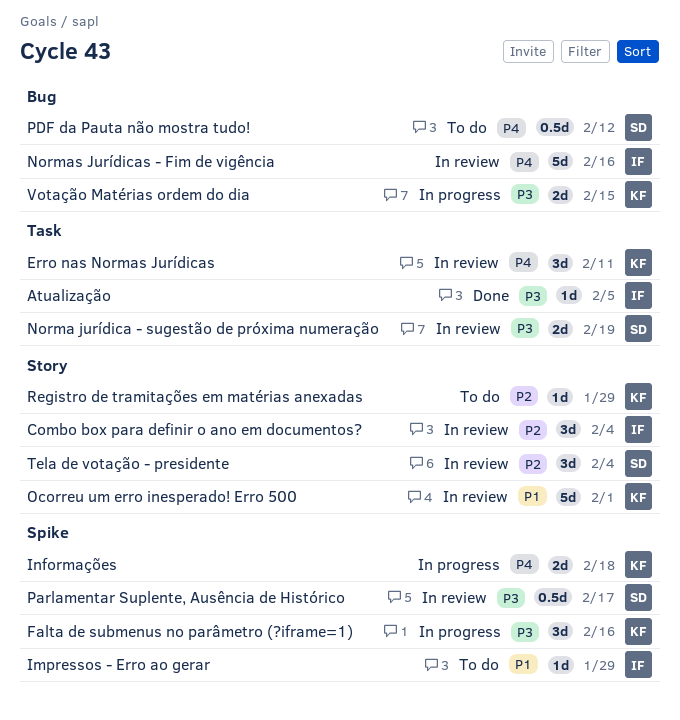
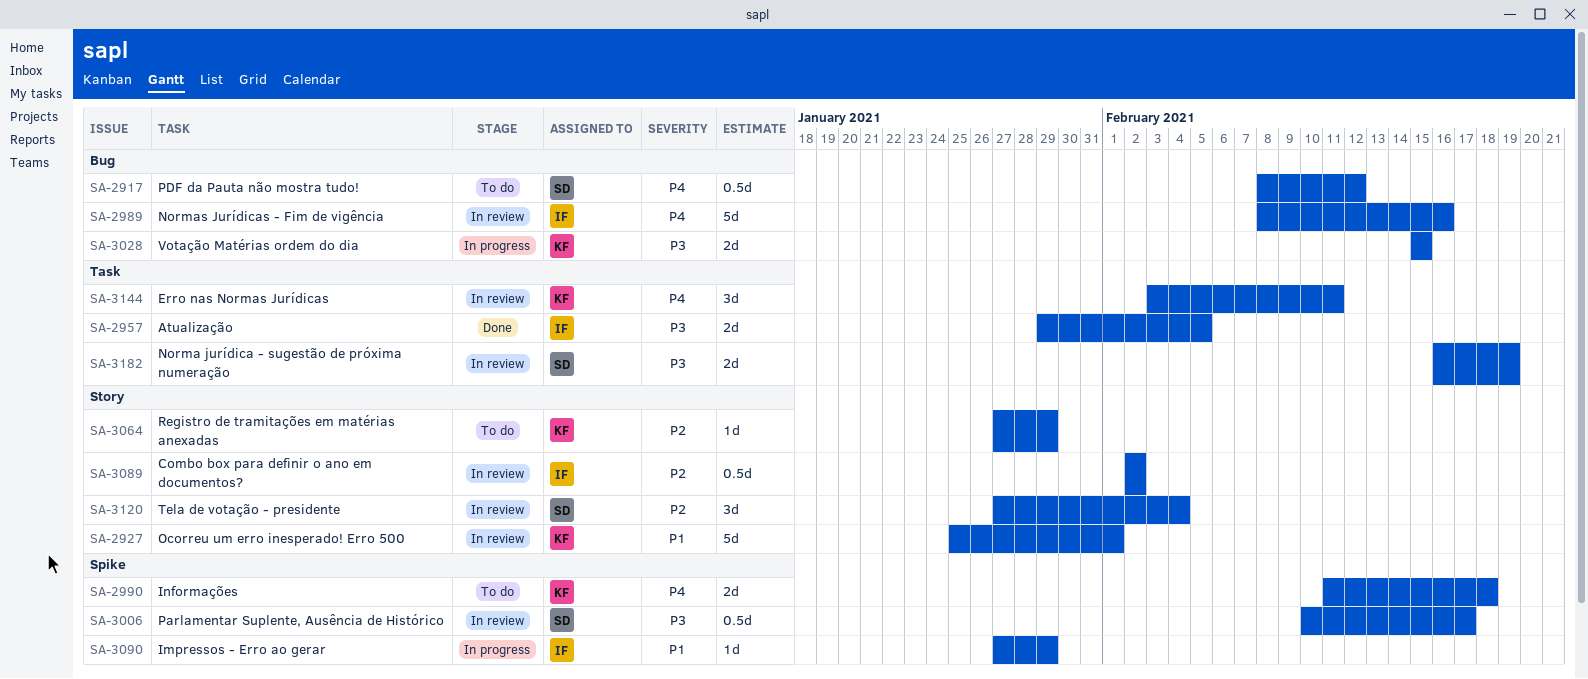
Atualização, estimate: 1d -> 2d
Combo box para definir o ano em documentos?, estimate: 3d -> 0.5d
Combo box para definir o ano em documentos?, due: Feb 4 -> Feb 2
Falta de submenus no parâmetro (?iframe=1): present -> none
Impressos - Erro ao gerar, status: To do -> In progress
Informações, status: In progress -> To do

